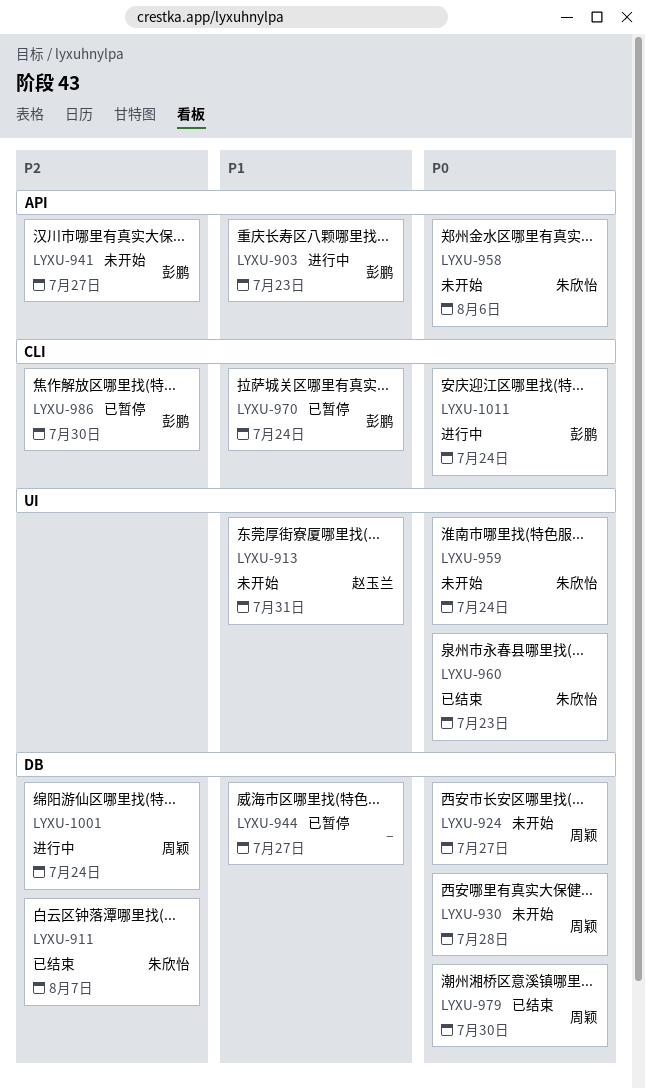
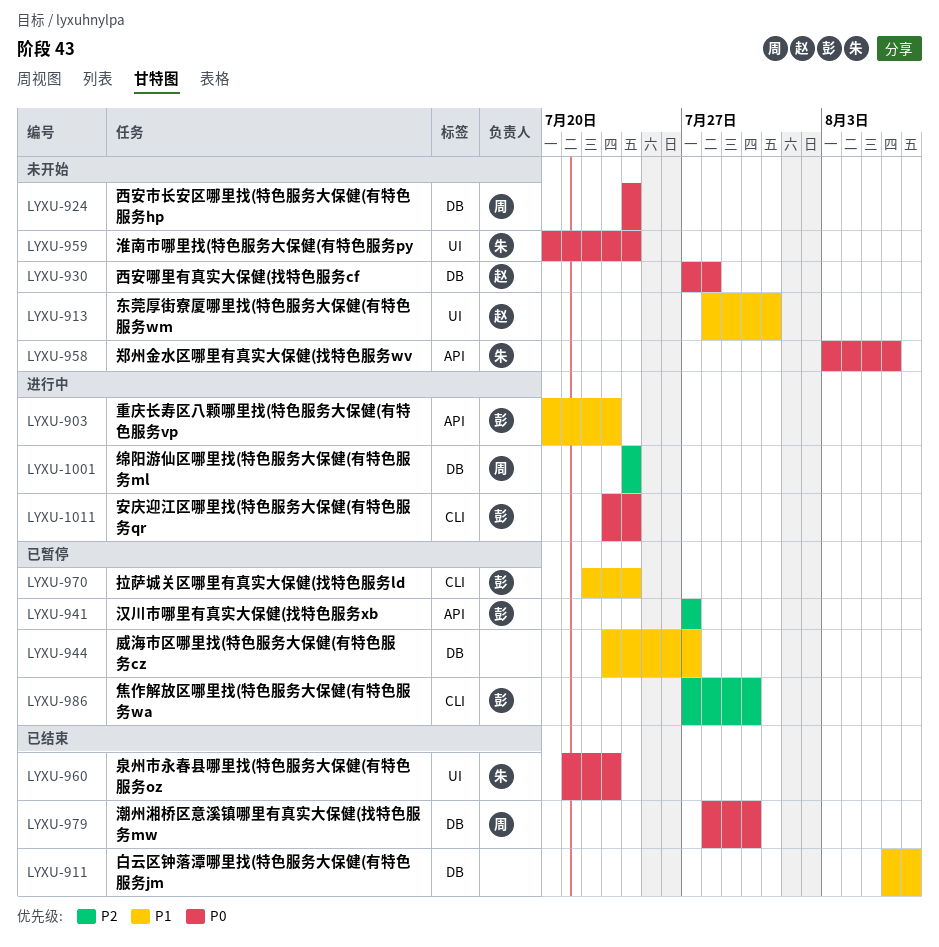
LYXU-911, owner: 朱欣怡 -> none
LYXU-911, priority: P2 -> P1
LYXU-924, due: Jul 27 -> Jul 24
LYXU-930, owner: 周颖 -> 赵玉兰
LYXU-941, status: 未开始 -> 已暂停

